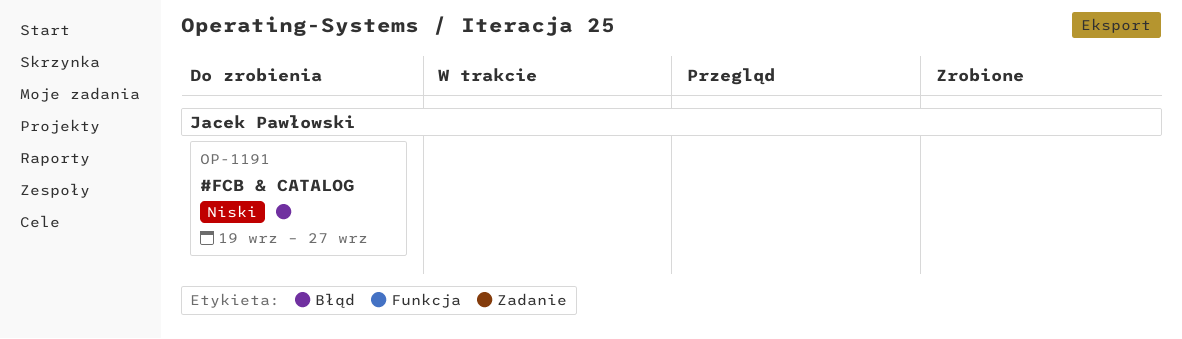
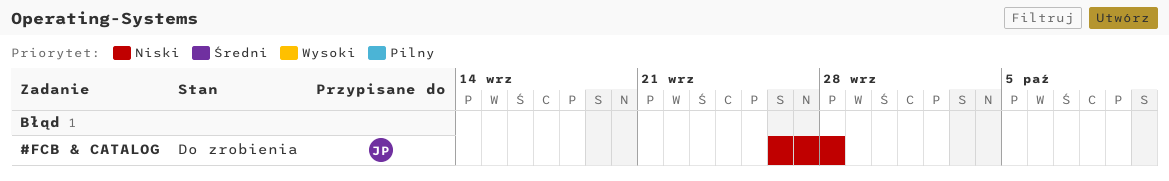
#FCB & CATALOG, start: Sep 19 -> Sep 26
#FCB & CATALOG, due: Sep 27 -> Sep 28

